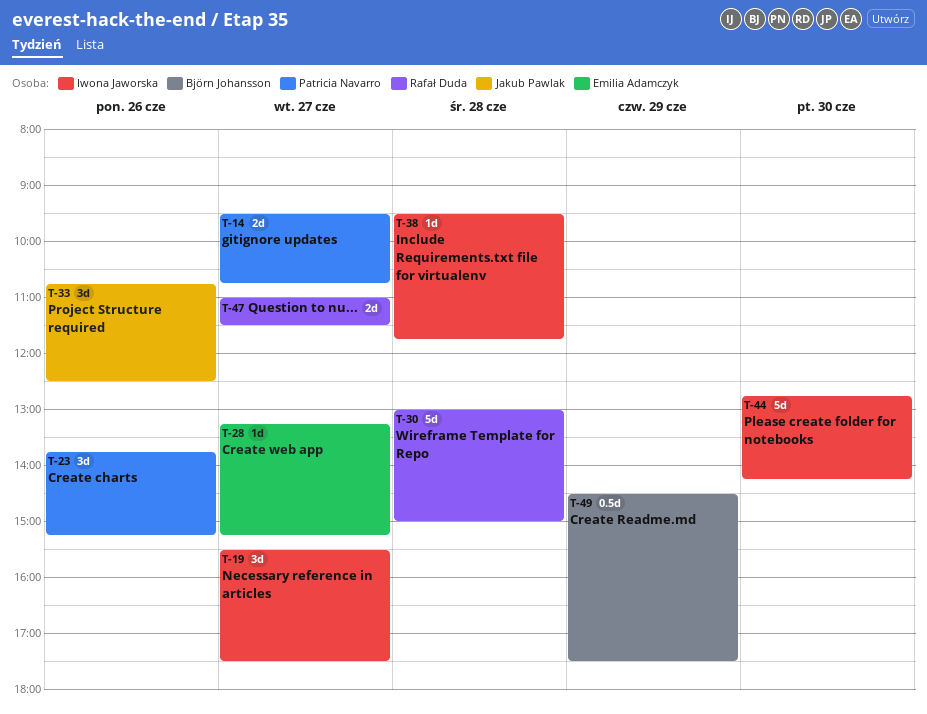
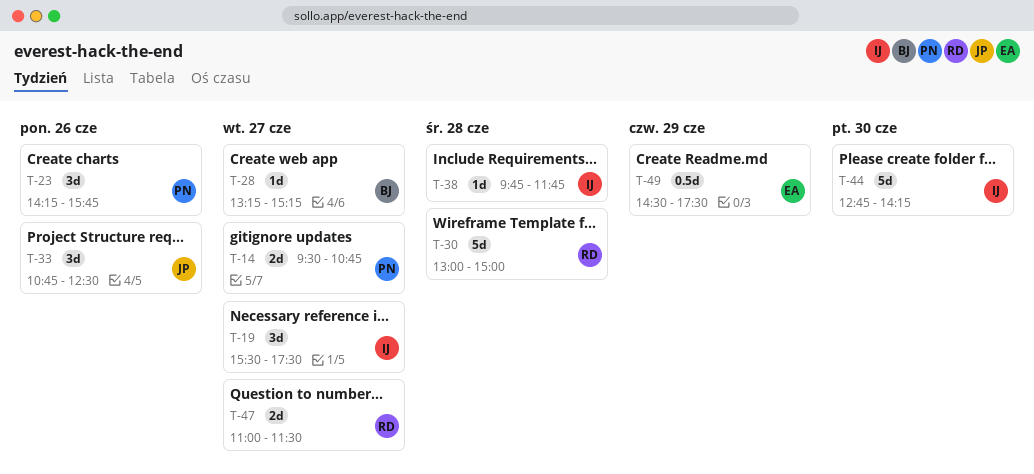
T-23, begins: 13:45 -> 14:15
T-23, ends: 15:15 -> 15:45
T-28, owner: Emilia Adamczyk -> Björn Johansson
T-38, begins: 09:30 -> 09:45
T-49, owner: Björn Johansson -> Emilia Adamczyk

